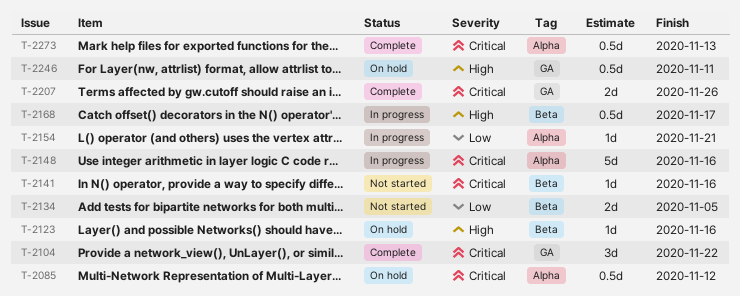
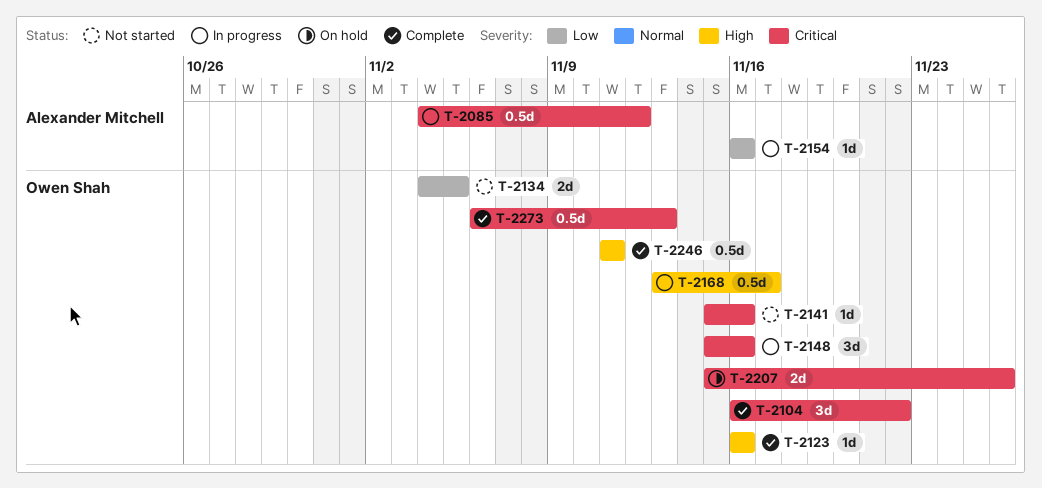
T-2085, status: On hold -> In progress
T-2123, status: On hold -> Complete
T-2148, estimate: 5d -> 3d
T-2154, due: Nov 21 -> Nov 16
T-2207, status: Complete -> On hold
T-2246, status: On hold -> Complete

